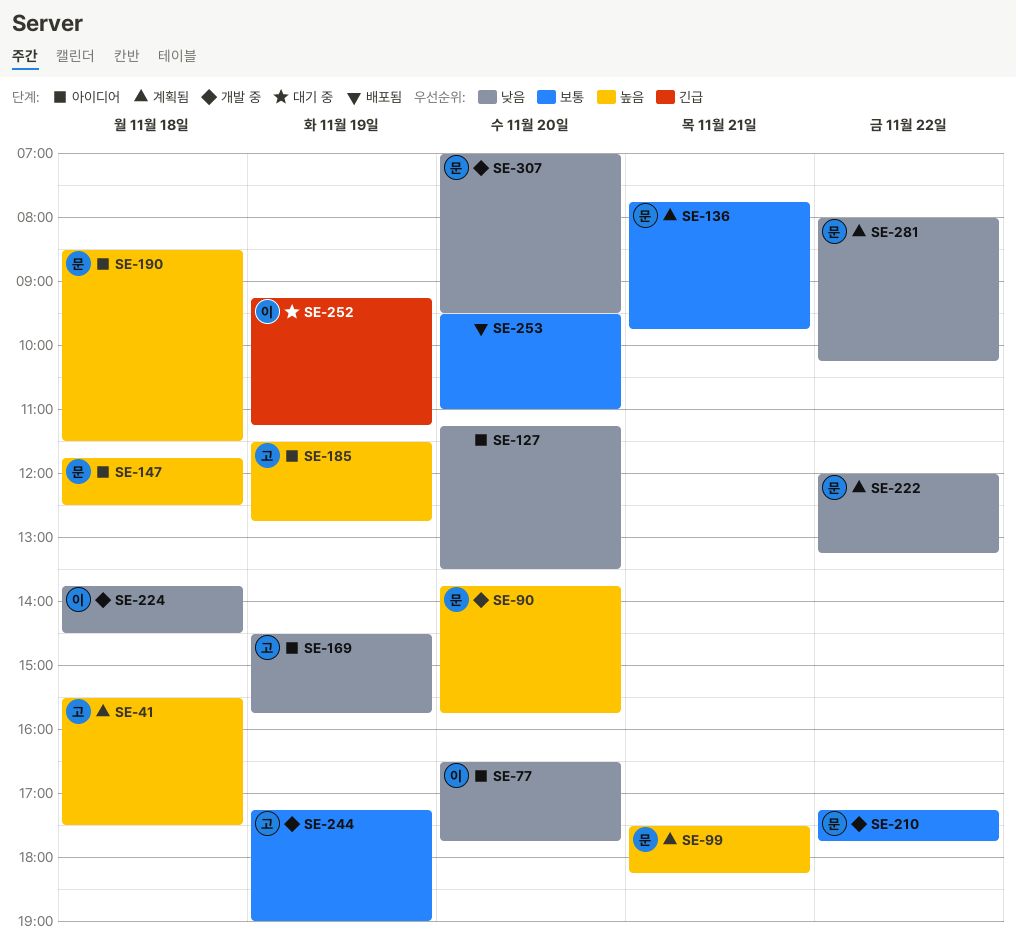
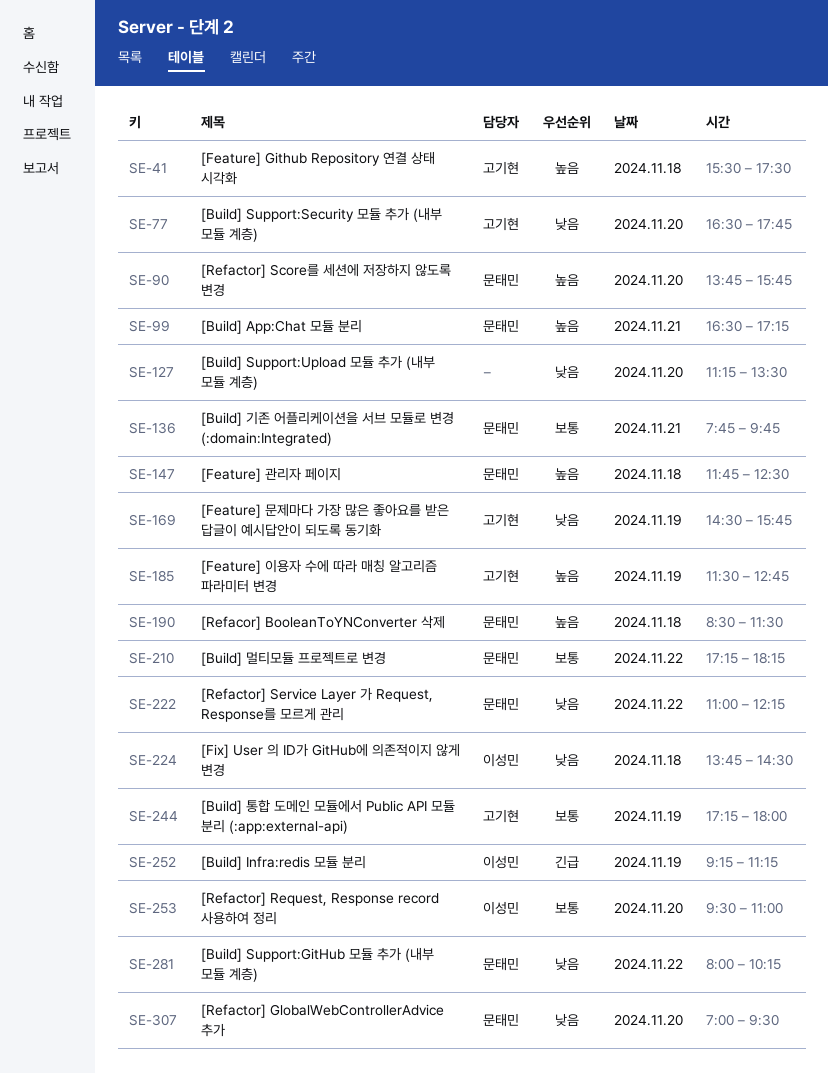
SE-77, owner: 이성민 -> 고기현
SE-99, begins: 17:30 -> 16:30
SE-99, ends: 18:15 -> 17:15
SE-210, ends: 17:45 -> 18:15
SE-222, begins: 12:00 -> 11:00
SE-222, ends: 13:15 -> 12:15
SE-244, ends: 19:00 -> 18:00
SE-253, owner: none -> 이성민

